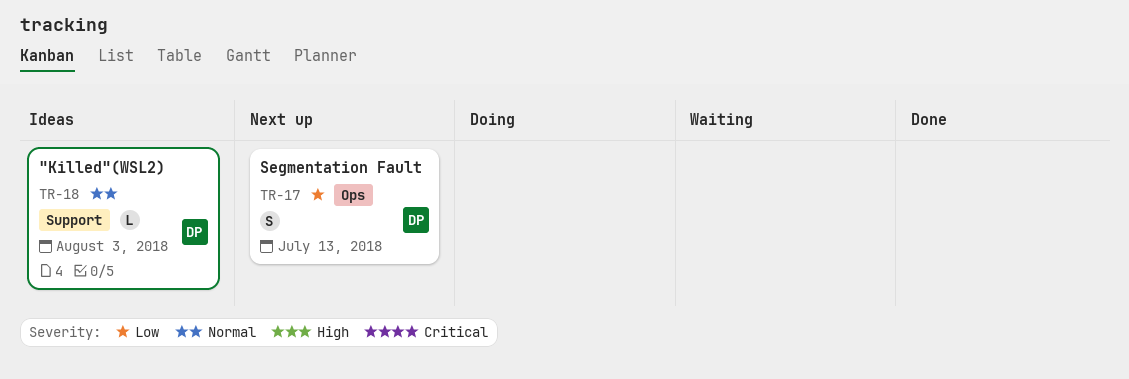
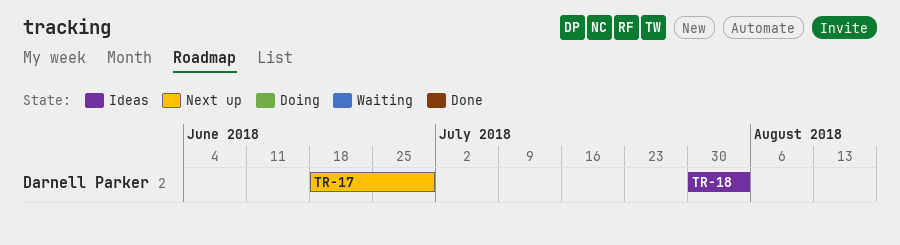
TR-17, due: Jul 13 -> Jun 29

